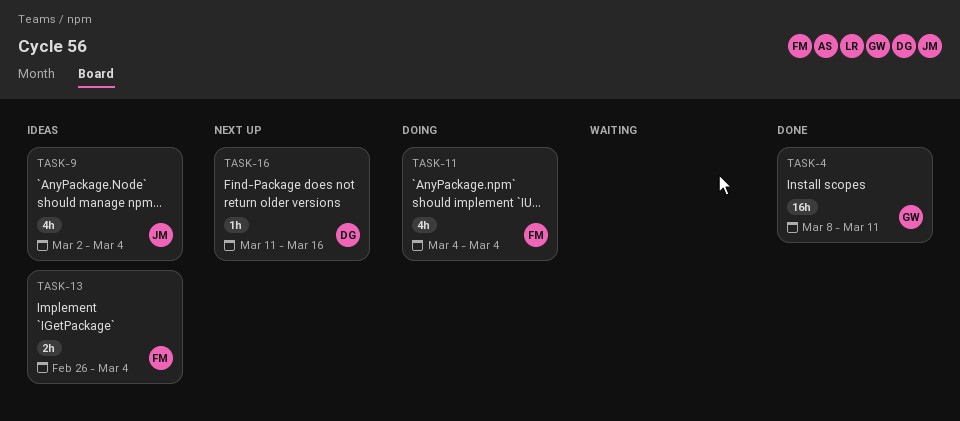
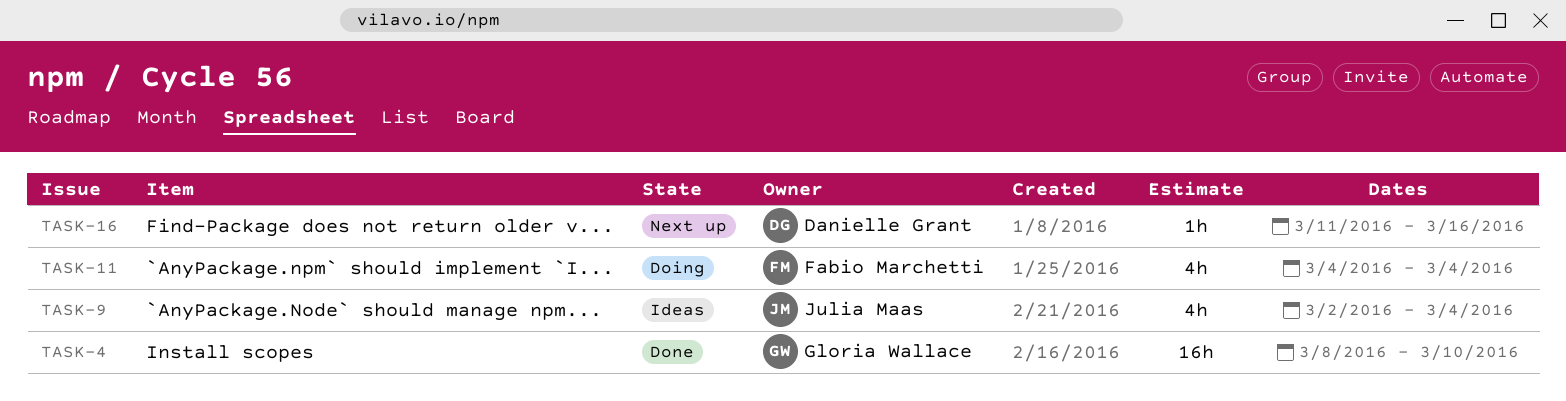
TASK-4, due: Mar 11 -> Mar 10
TASK-13: present -> none

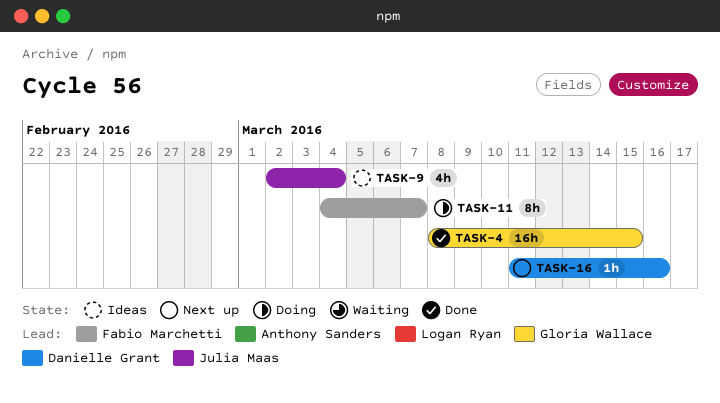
TASK-4, due: Mar 10 -> Mar 15
TASK-11, estimate: 4h -> 8h
TASK-11, due: Mar 4 -> Mar 7

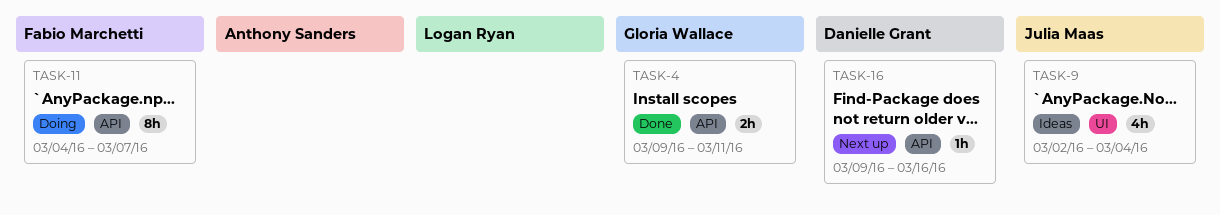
TASK-4, estimate: 16h -> 2h
TASK-4, start: Mar 8 -> Mar 9
TASK-4, due: Mar 15 -> Mar 11
TASK-16, start: Mar 11 -> Mar 9

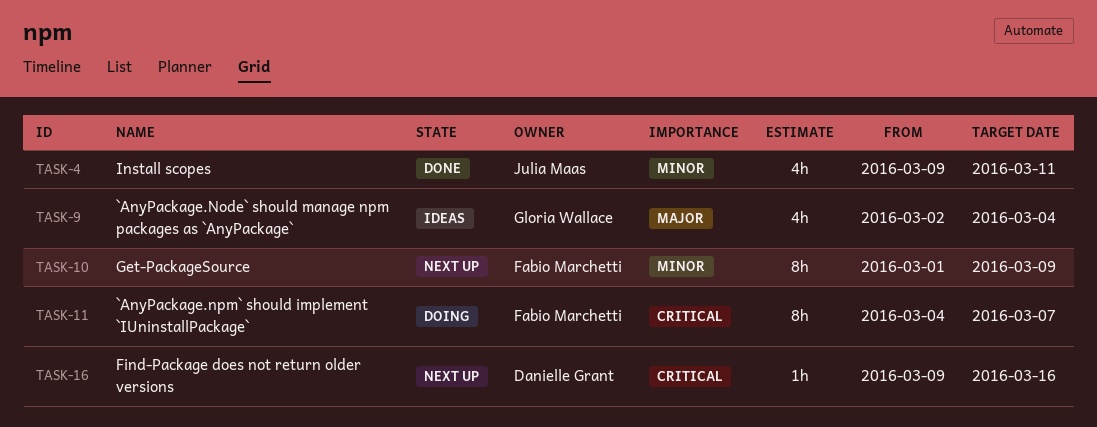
TASK-4, owner: Gloria Wallace -> Julia Maas
TASK-4, estimate: 2h -> 4h
TASK-9, owner: Julia Maas -> Gloria Wallace
TASK-10: none -> present

